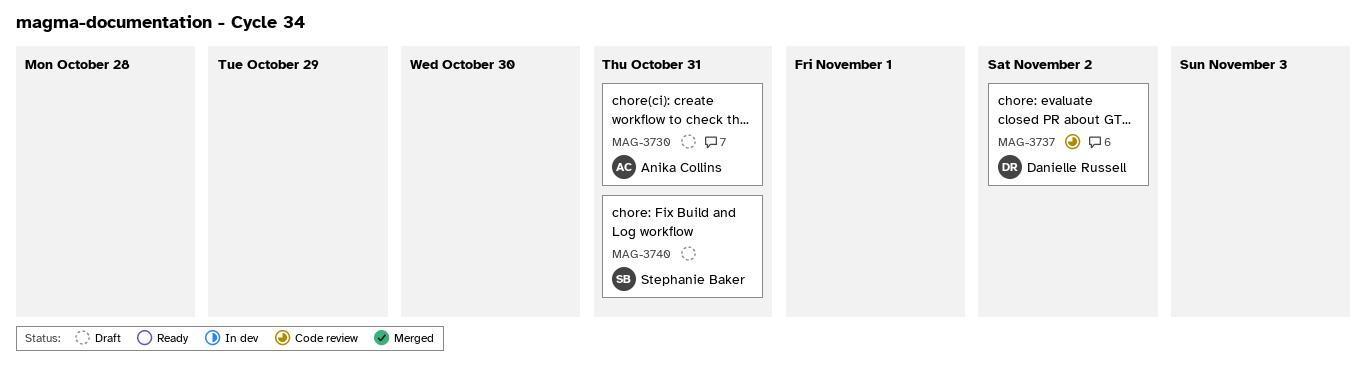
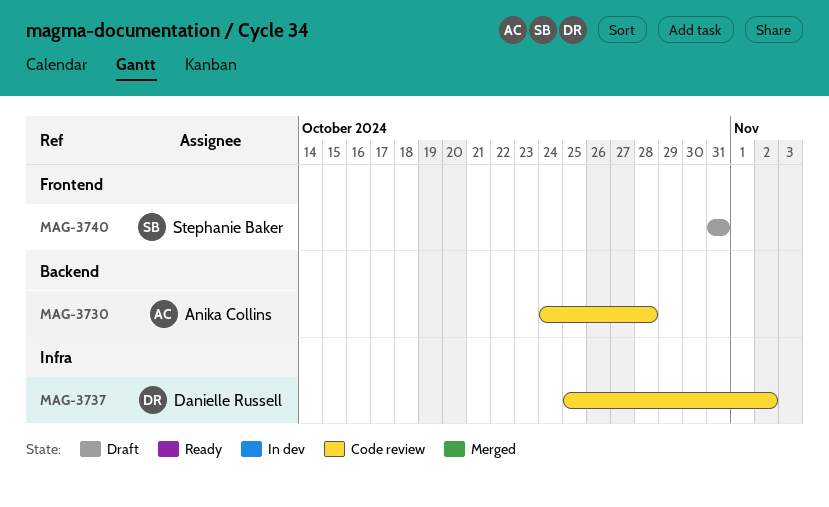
MAG-3730, status: Draft -> Code review
MAG-3730, due: Oct 31 -> Oct 28

